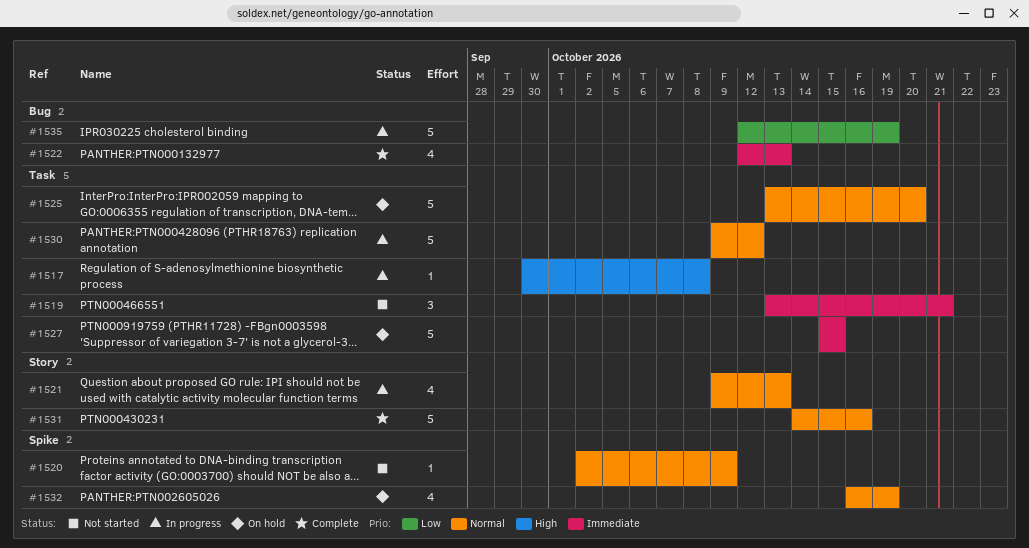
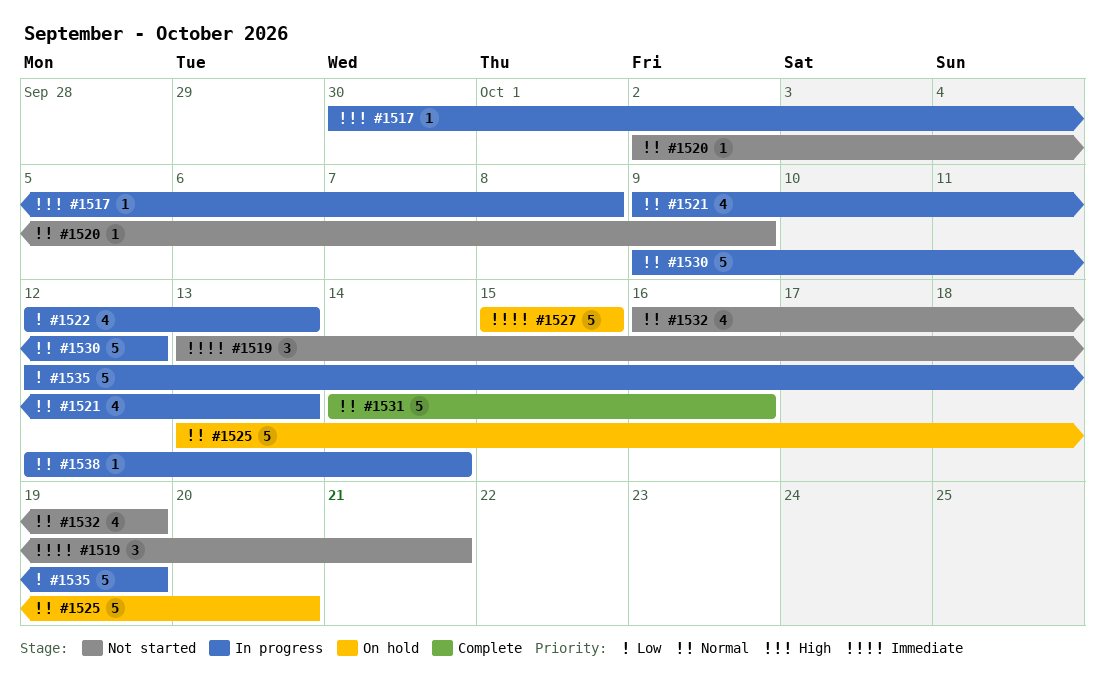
#1522, status: Complete -> In progress
#1522, priority: Immediate -> Low
#1532, status: On hold -> Not started
#1538: none -> present

